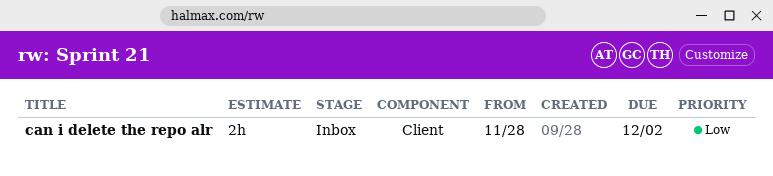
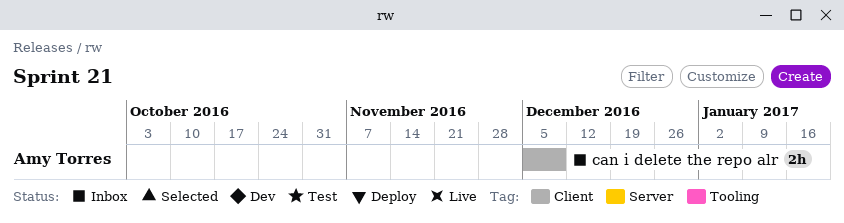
can i delete the repo alr, start: Nov 28 -> Dec 5
can i delete the repo alr, due: Dec 2 -> Dec 9

